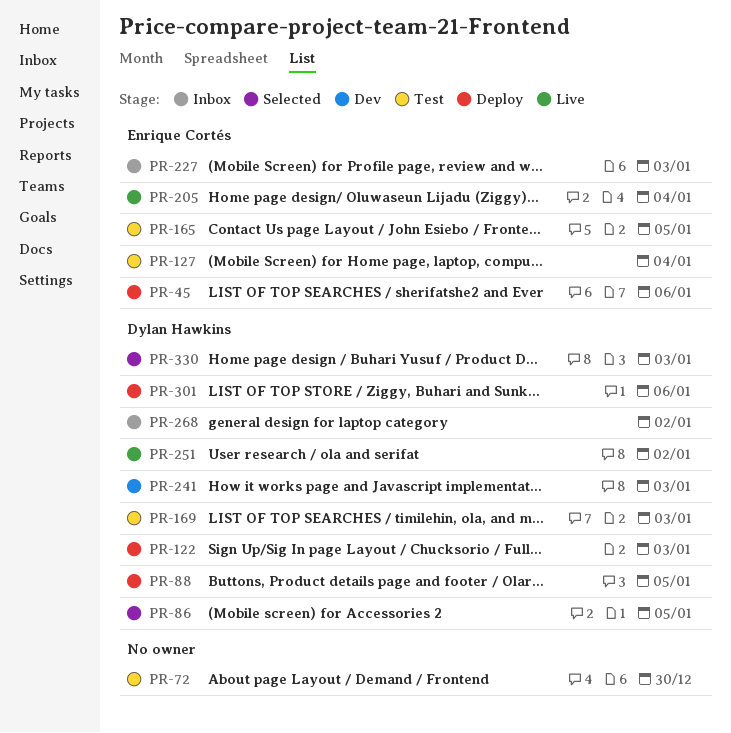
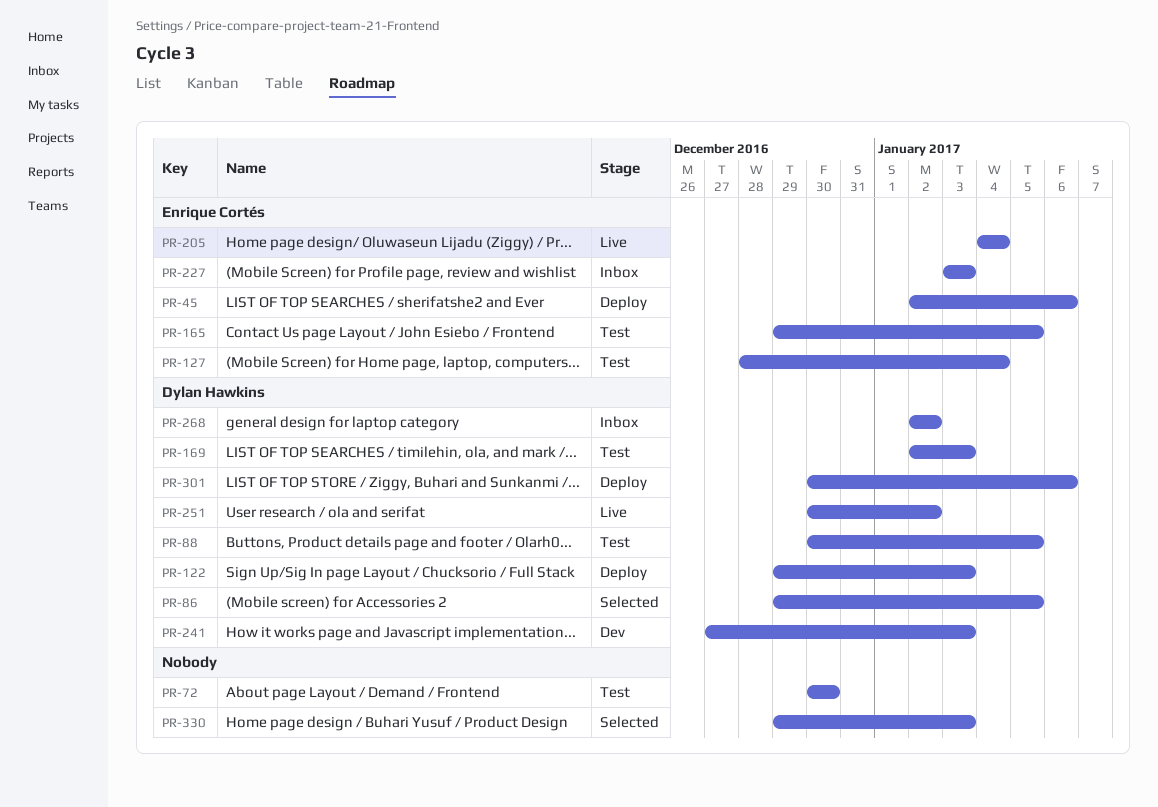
PR-88, status: Deploy -> Test
PR-330, owner: Dylan Hawkins -> none

